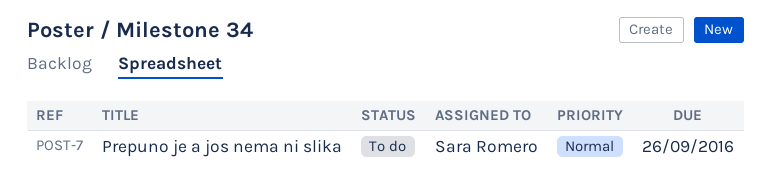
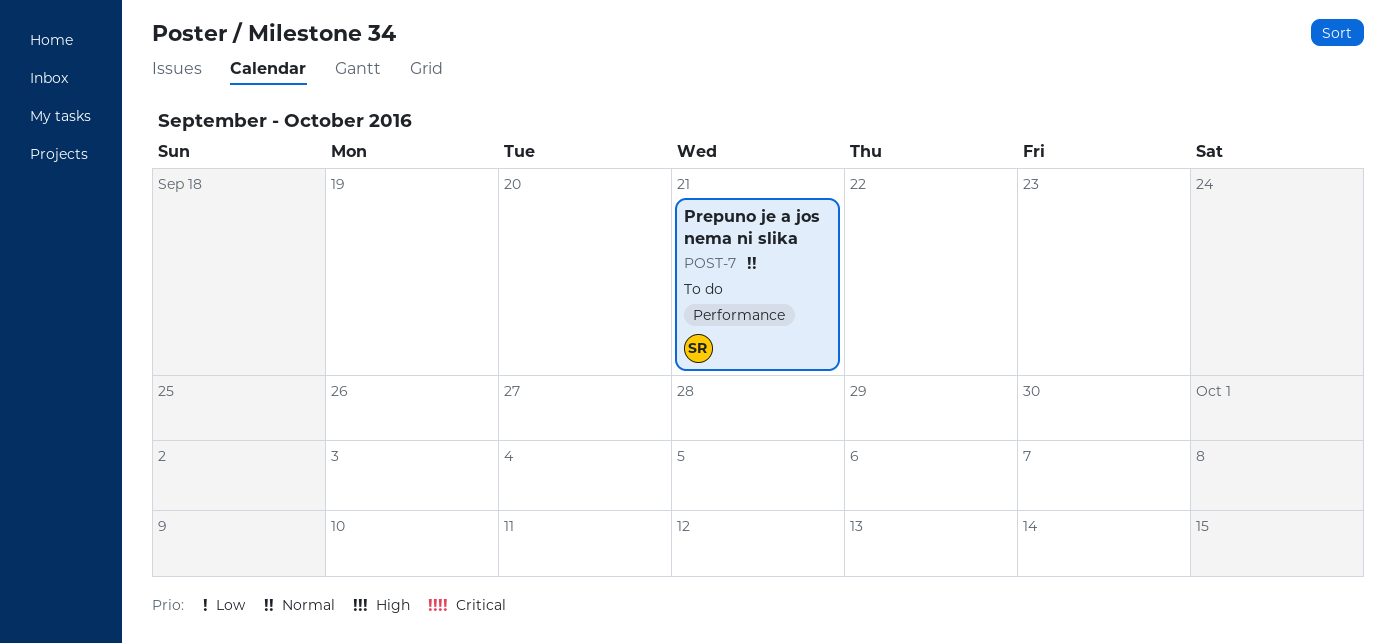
POST-7, due: Sep 26 -> Sep 21

